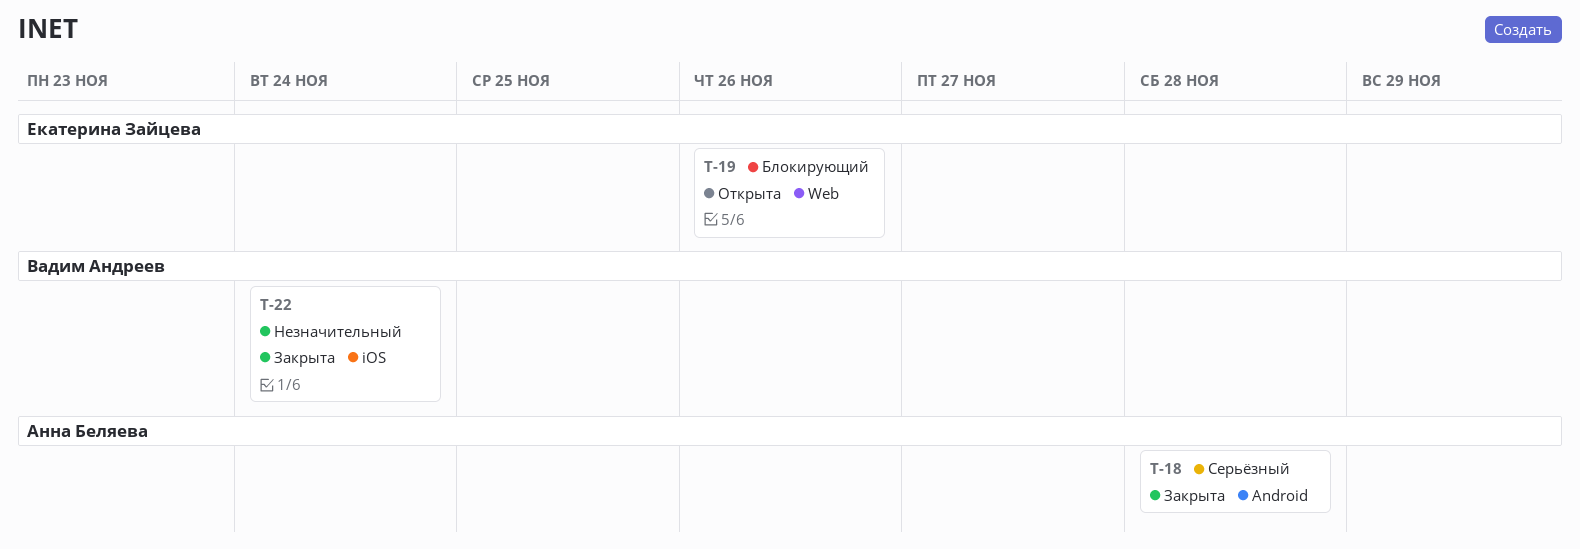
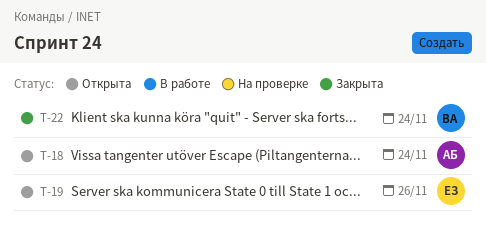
T-18, status: Закрыта -> Открыта
T-18, due: Nov 28 -> Nov 24

